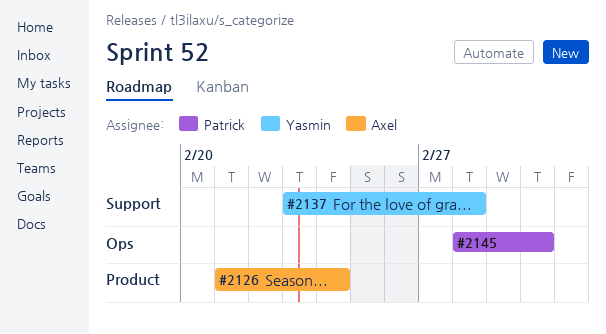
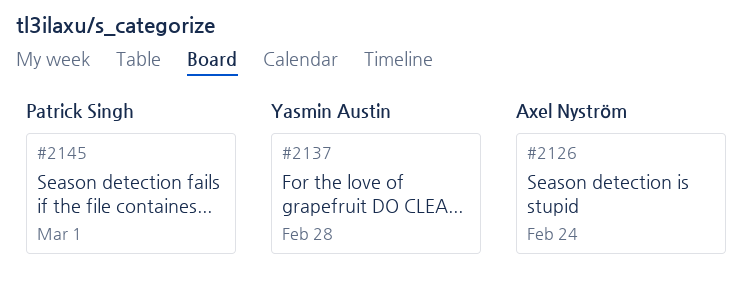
#2145, due: Mar 2 -> Mar 1

